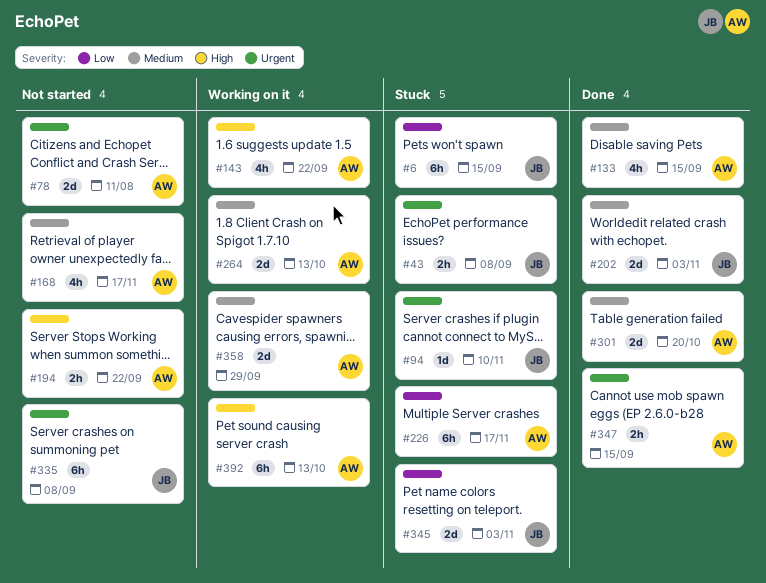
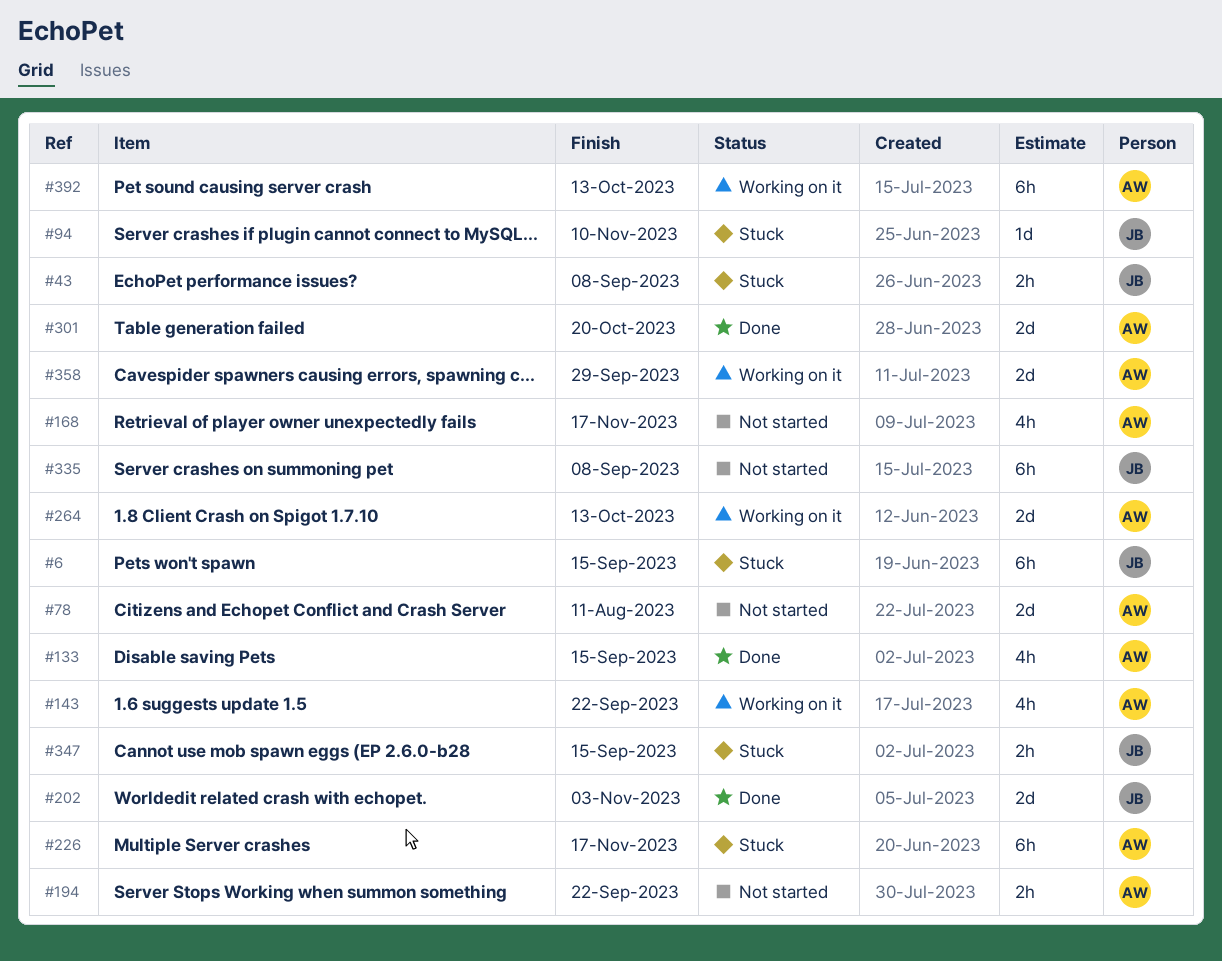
#345: present -> none
#347, status: Done -> Stuck
#347, owner: AW -> JB

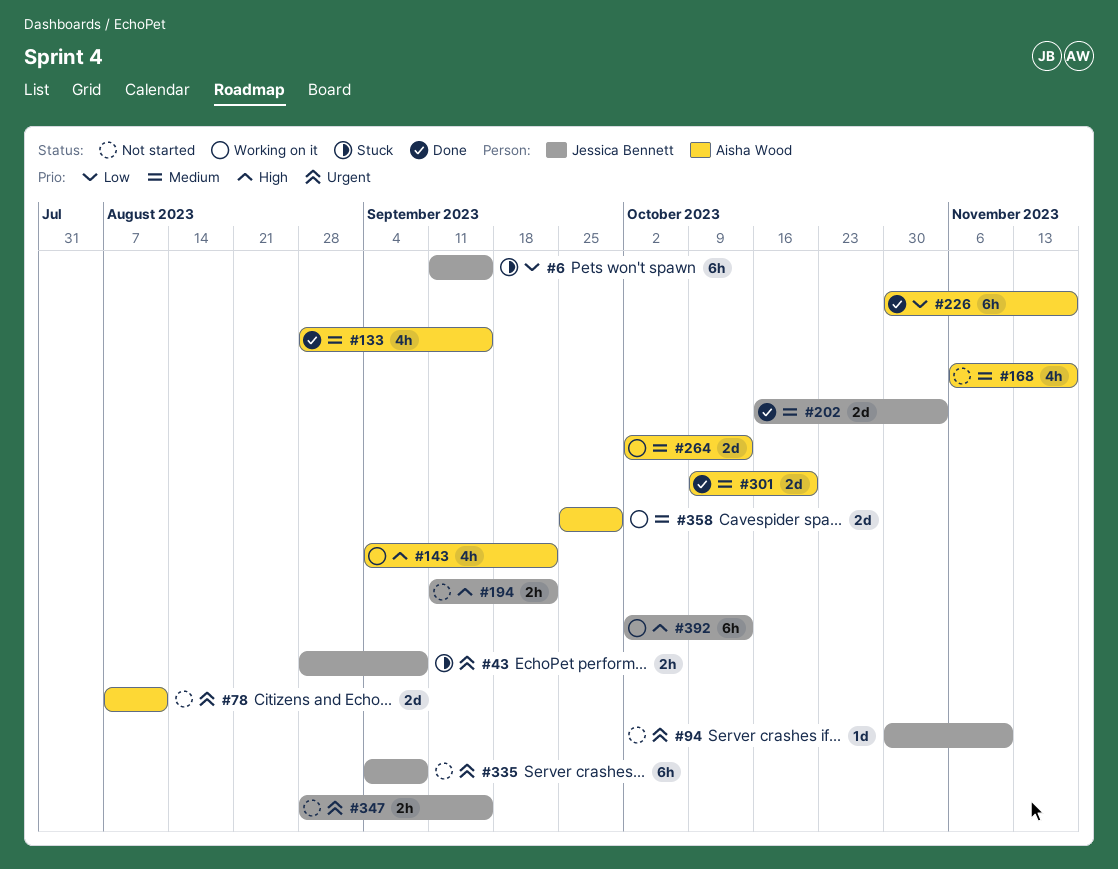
#94, status: Stuck -> Not started
#194, owner: Aisha Wood -> Jessica Bennett
#226, status: Stuck -> Done
#347, status: Stuck -> Not started
#392, owner: Aisha Wood -> Jessica Bennett

